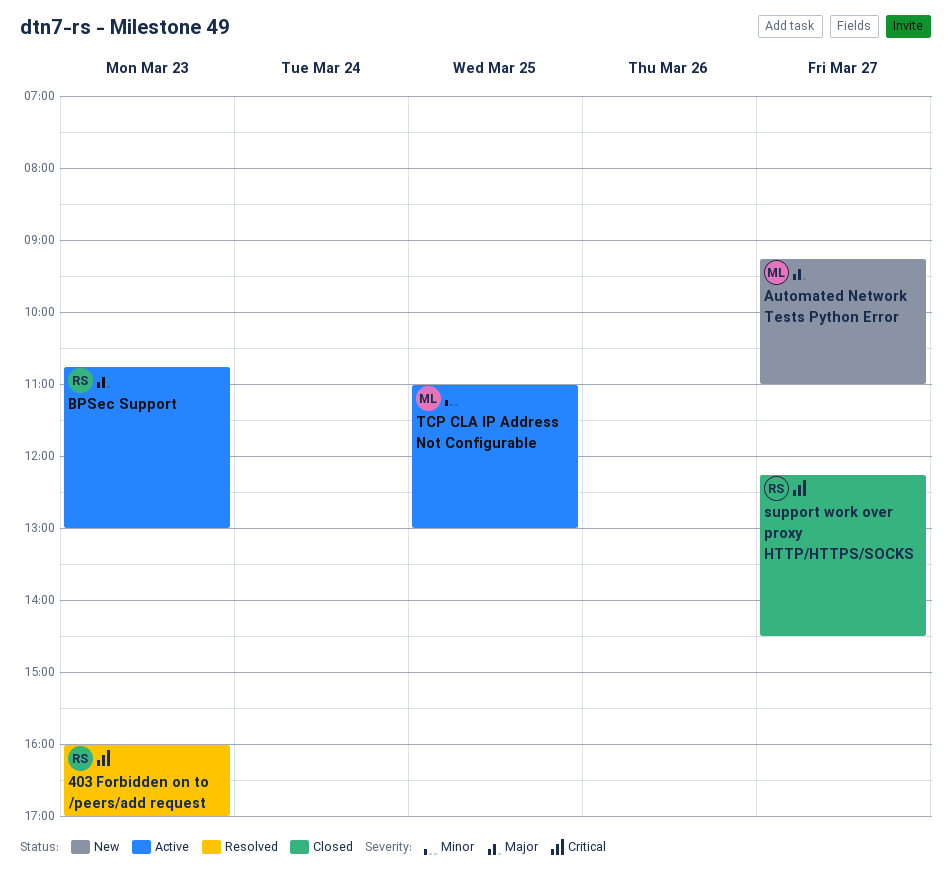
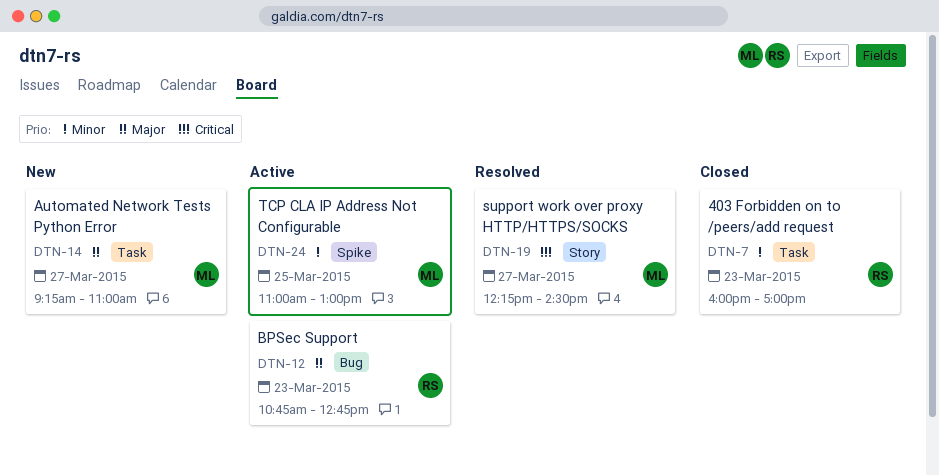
403 Forbidden on to /peers/add request, status: Resolved -> Closed
403 Forbidden on to /peers/add request, priority: Critical -> Minor
BPSec Support, ends: 13:00 -> 12:45
support work over proxy HTTP/HTTPS/SOCKS, status: Closed -> Resolved
support work over proxy HTTP/HTTPS/SOCKS, owner: RS -> ML

